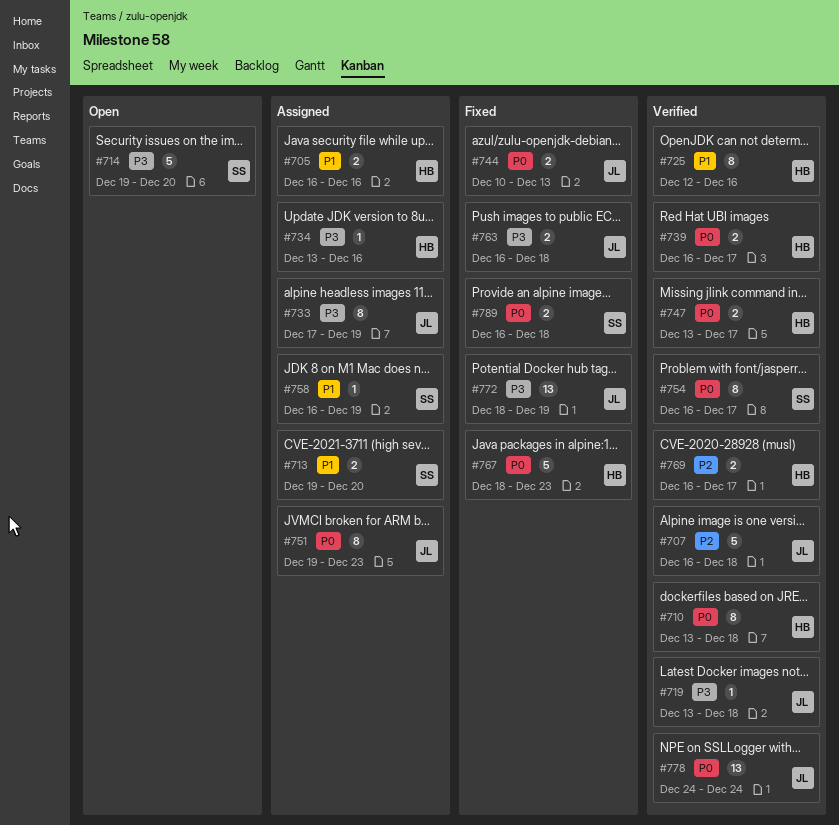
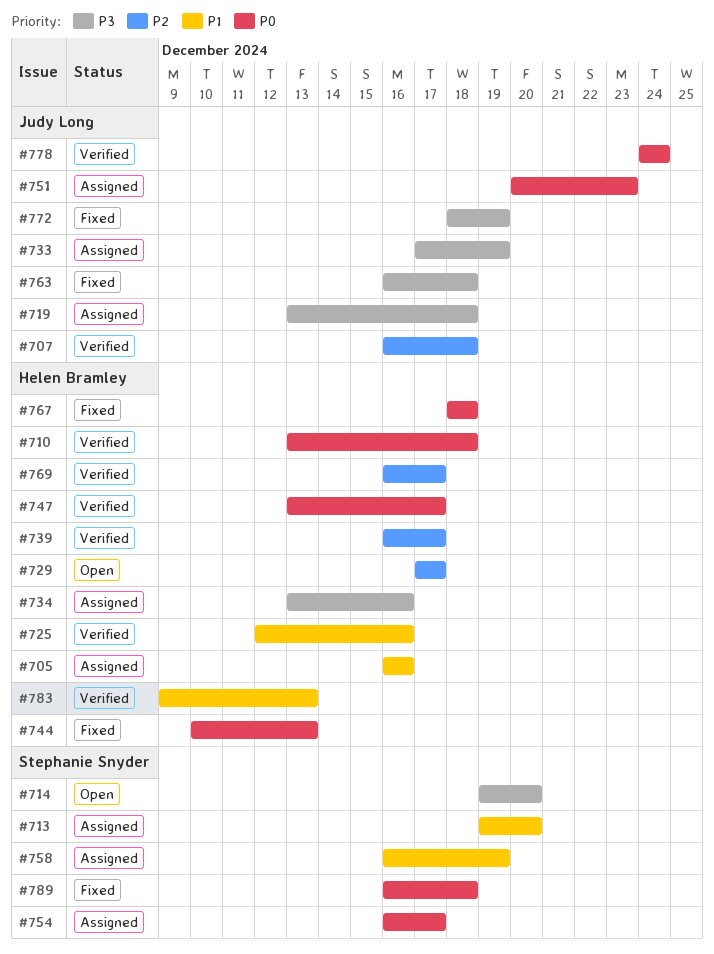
#719, status: Verified -> Assigned
#729: none -> present
#739, priority: P0 -> P2
#744, owner: Judy Long -> Helen Bramley
#751, start: Dec 19 -> Dec 20
#754, status: Verified -> Assigned
#767, due: Dec 23 -> Dec 18
#783: none -> present

